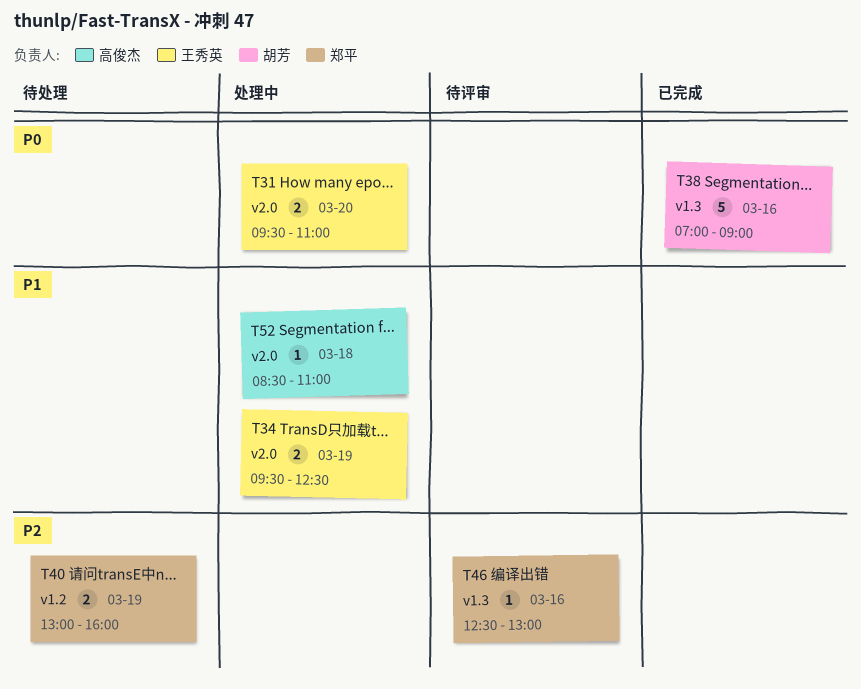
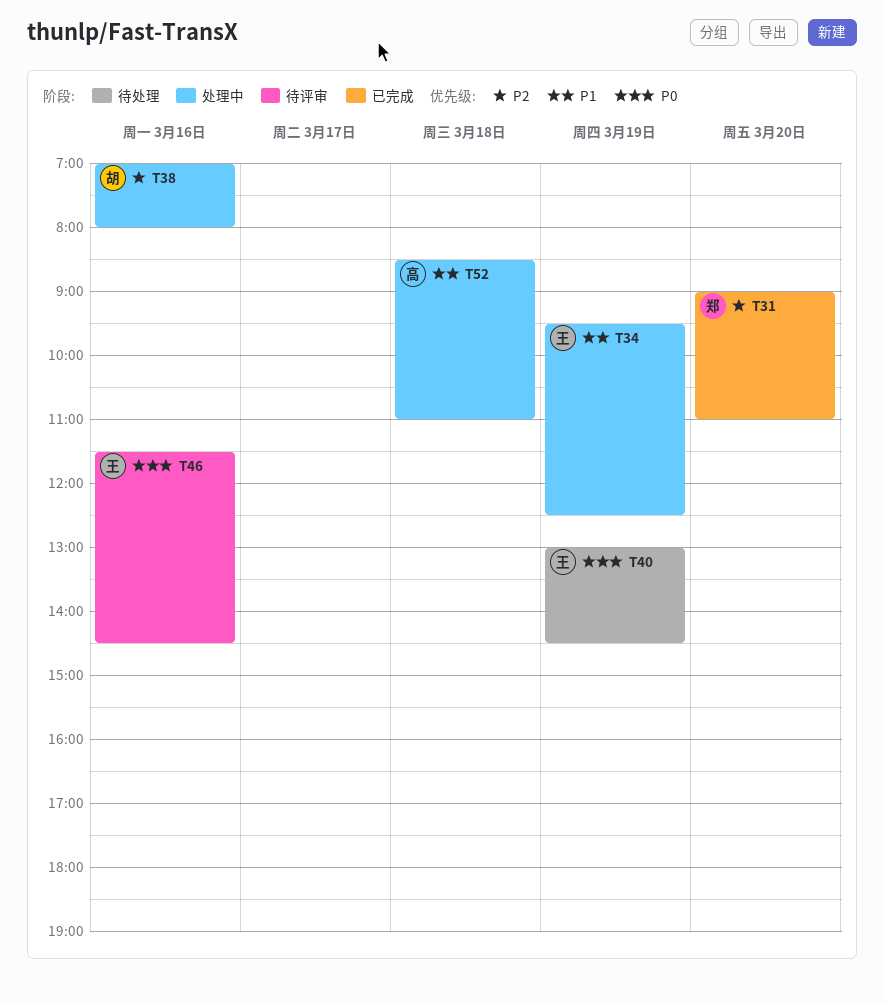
T31, status: 处理中 -> 已完成
T31, owner: 王秀英 -> 郑平
T31, priority: P0 -> P2
T31, begins: 09:30 -> 09:00
T38, status: 已完成 -> 处理中
T38, priority: P0 -> P2
T38, ends: 09:00 -> 08:00
T40, owner: 郑平 -> 王秀英
T40, priority: P2 -> P0
T40, ends: 16:00 -> 14:30
T46, owner: 郑平 -> 王秀英
T46, priority: P2 -> P0
T46, begins: 12:30 -> 11:30
T46, ends: 13:00 -> 14:30

